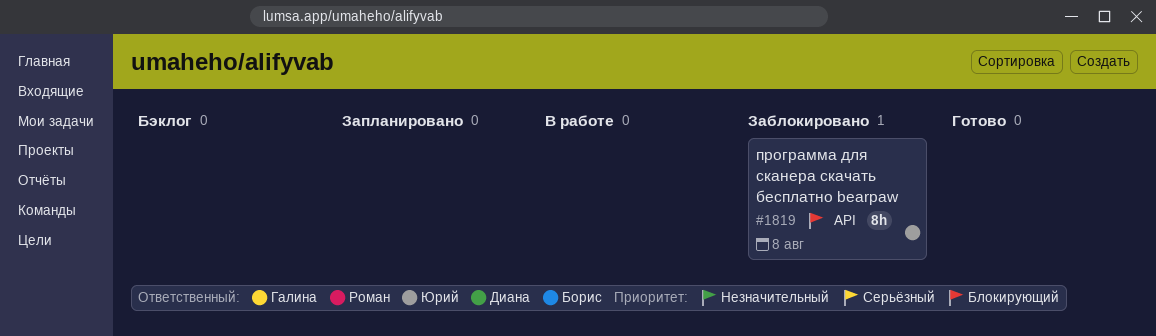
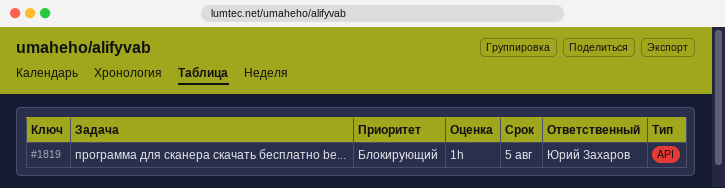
#1819, estimate: 8h -> 1h
#1819, due: Aug 8 -> Aug 5

